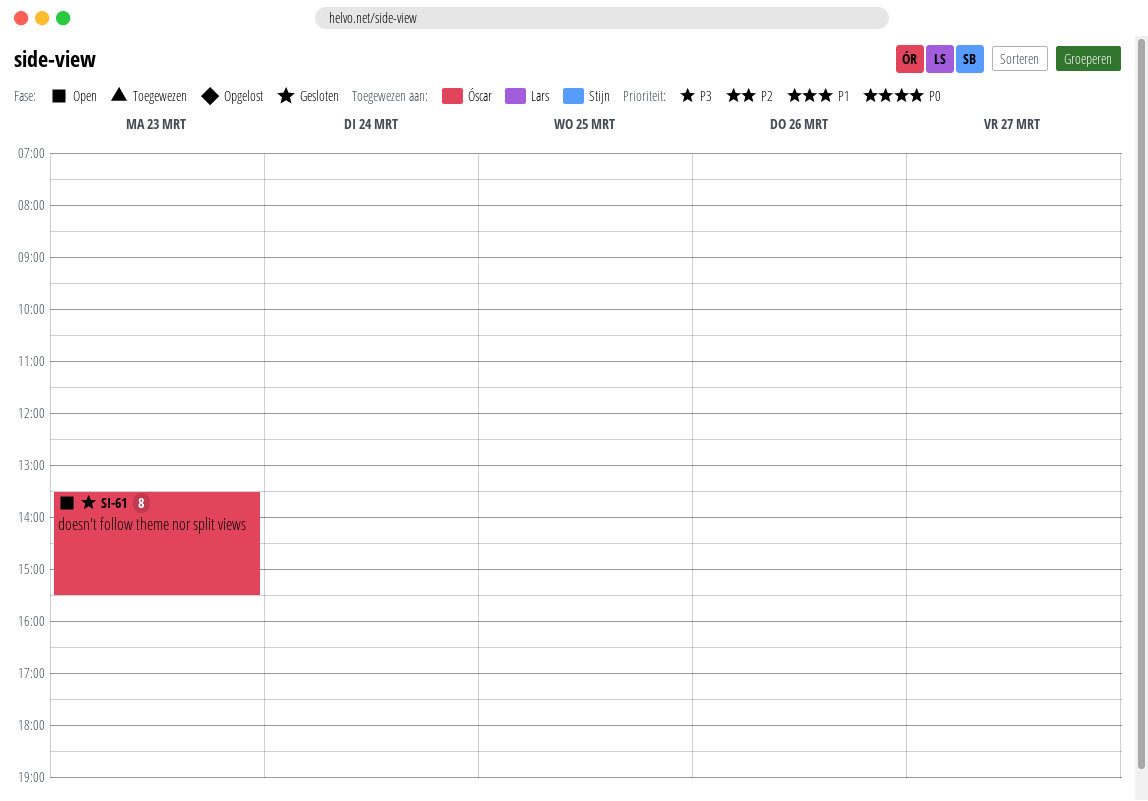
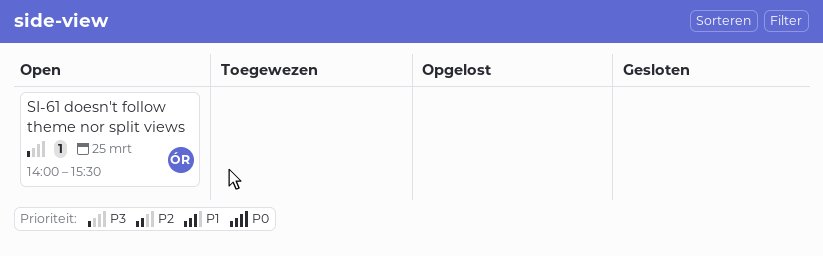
SI-61, estimate: 8 -> 1
SI-61, day: Mar 23 -> Mar 25
SI-61, begins: 13:30 -> 14:00

